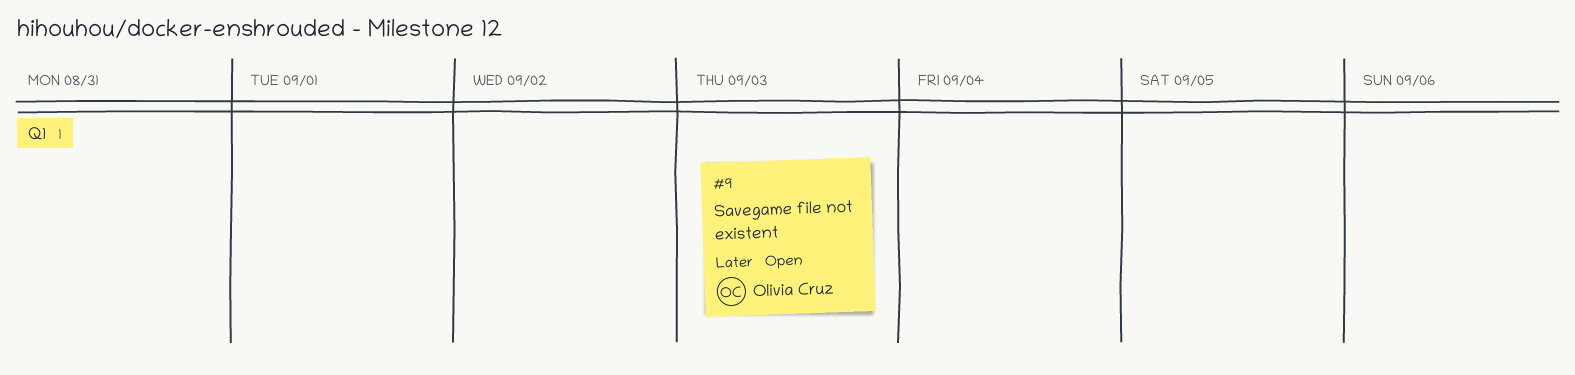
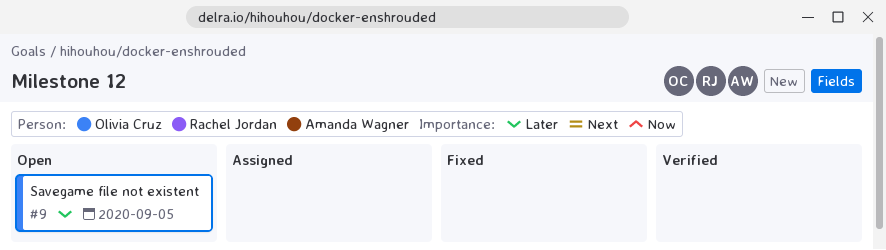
#9, due: Sep 3 -> Sep 5

